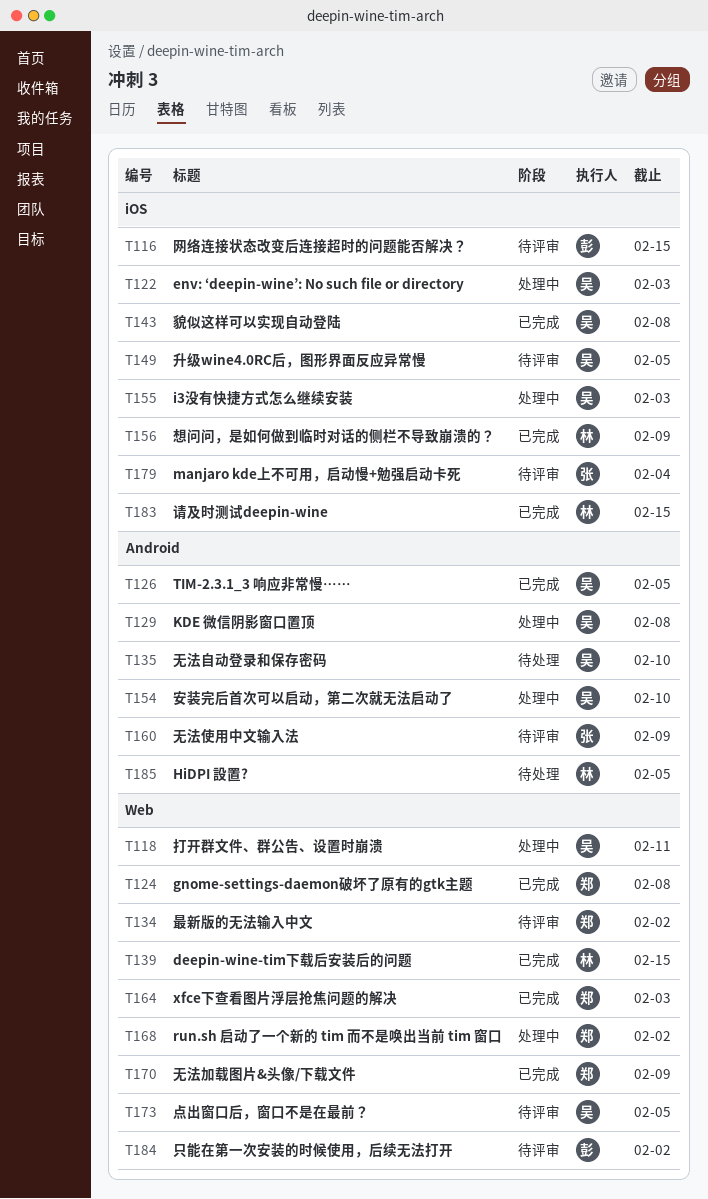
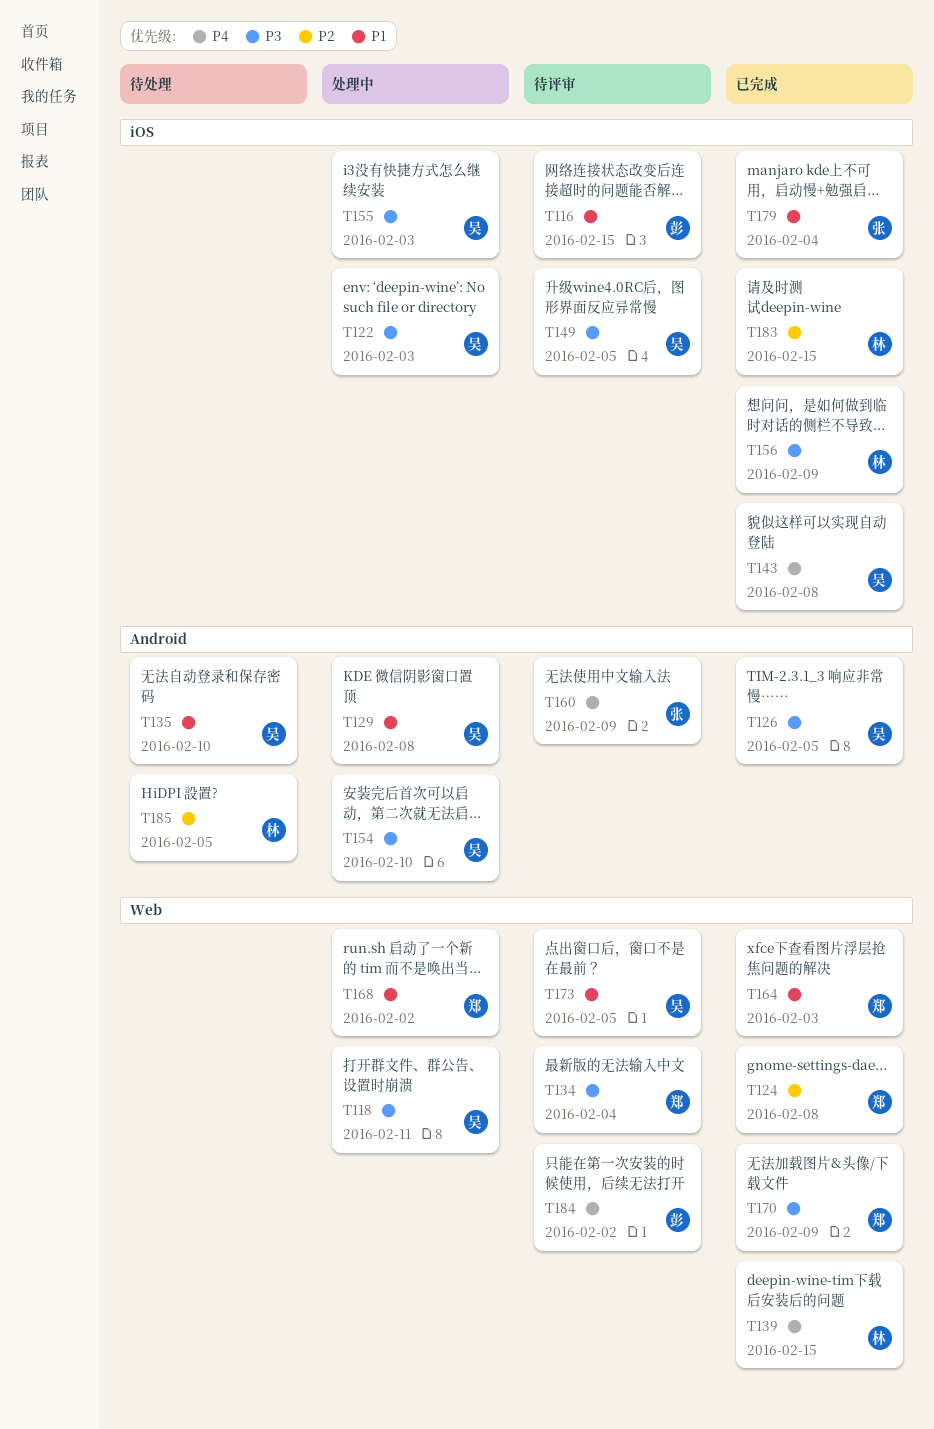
T134, due: Feb 2 -> Feb 4
T179, status: 待评审 -> 已完成

